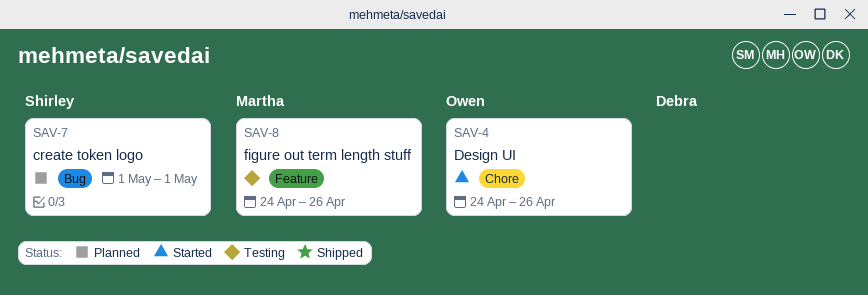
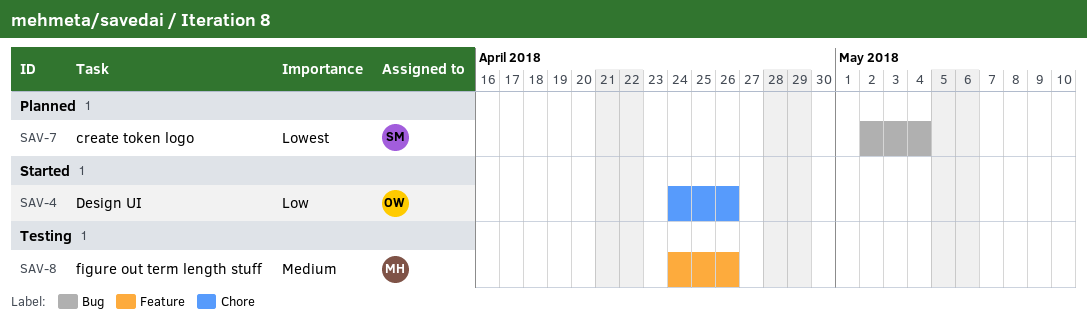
SAV-7, start: May 1 -> May 2
SAV-7, due: May 1 -> May 4

